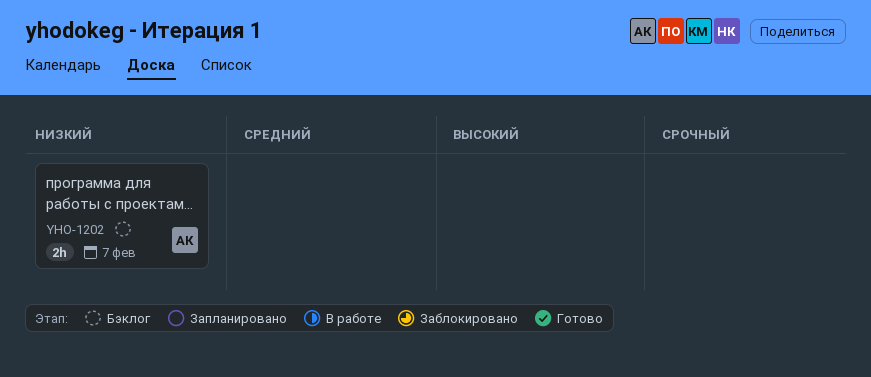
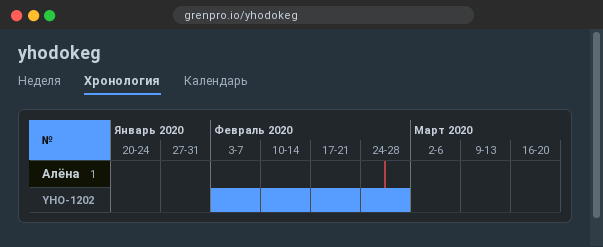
YHO-1202, due: Feb 7 -> Feb 28

